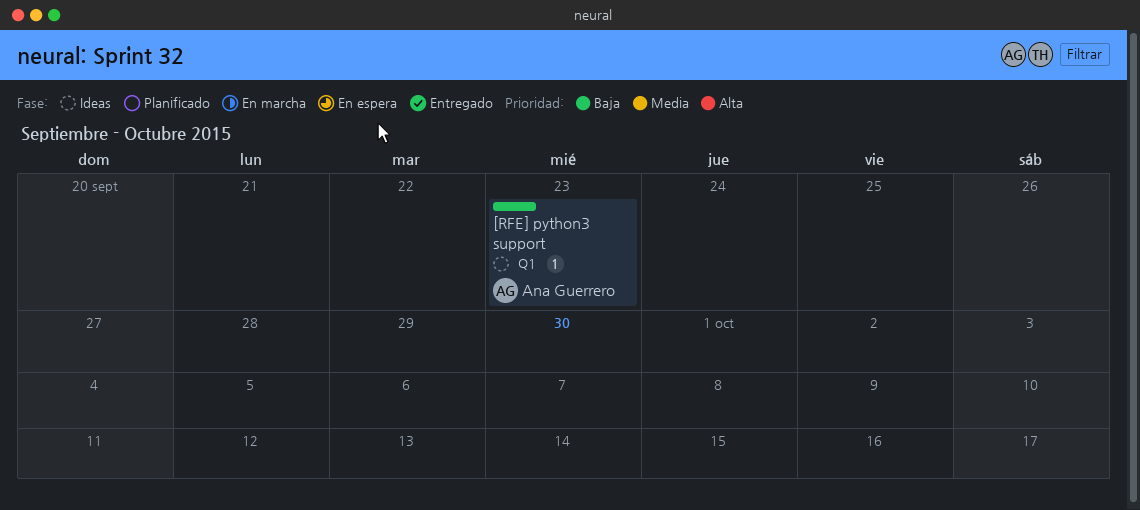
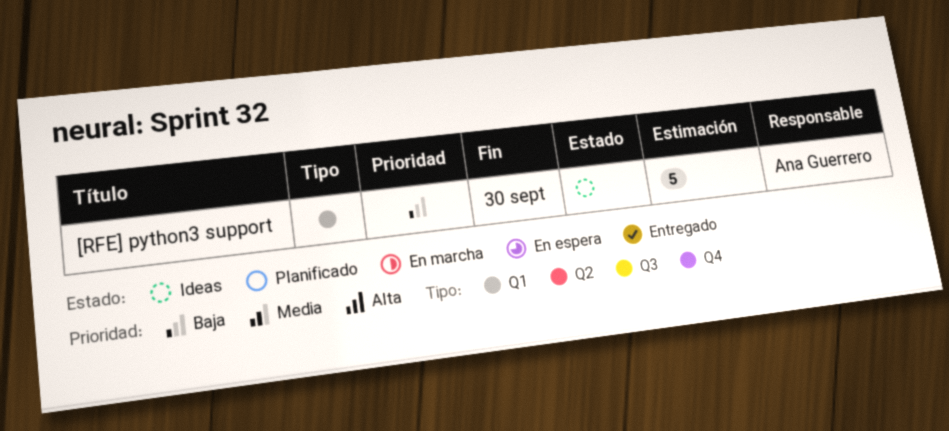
[RFE] python3 support, estimate: 1 -> 5
[RFE] python3 support, due: Sep 23 -> Sep 30

